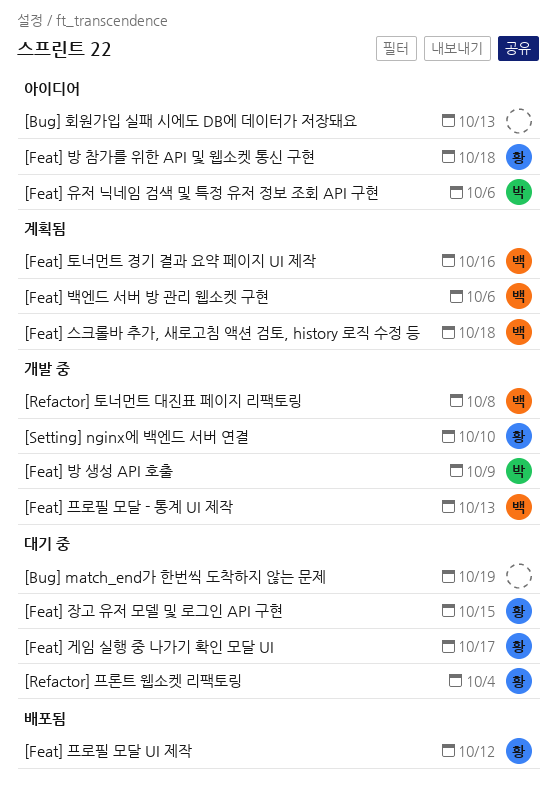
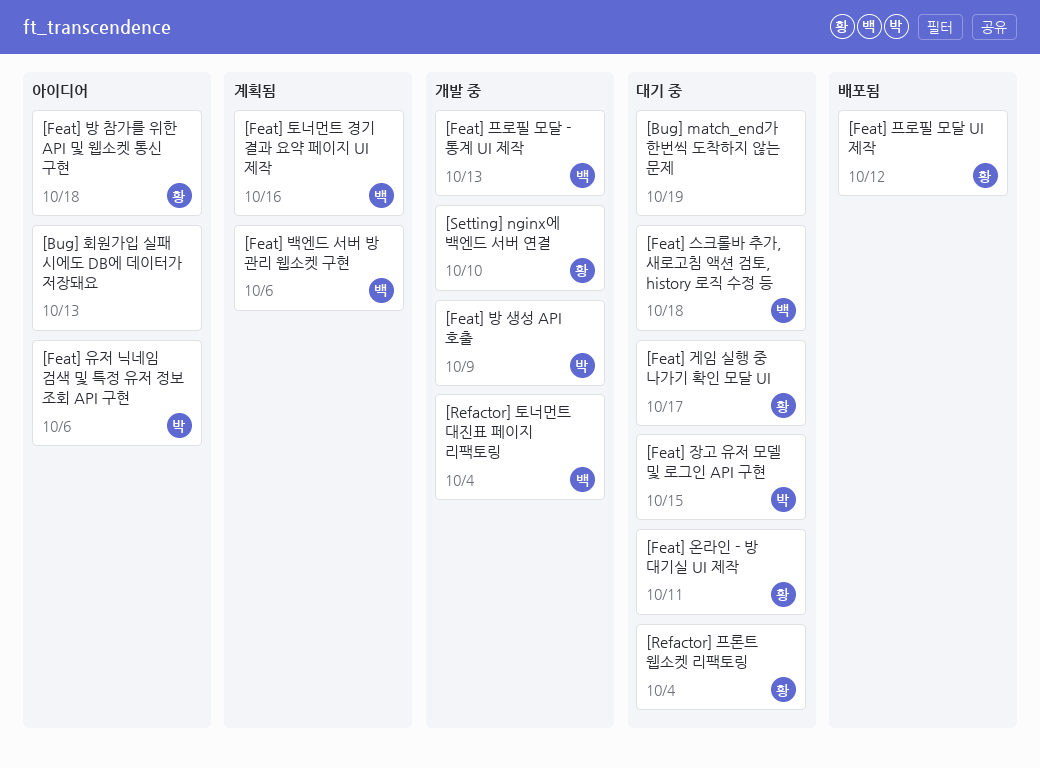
[Feat] 스크롤바 추가, 새로고침 액션 검토, history 로직 수정 등, status: 계획됨 -> 대기 중
[Feat] 온라인 - 방 대기실 UI 제작: none -> present
[Feat] 장고 유저 모델 및 로그인 API 구현, owner: 황 -> 박
[Refactor] 토너먼트 대진표 페이지 리팩토링, due: Oct 8 -> Oct 4

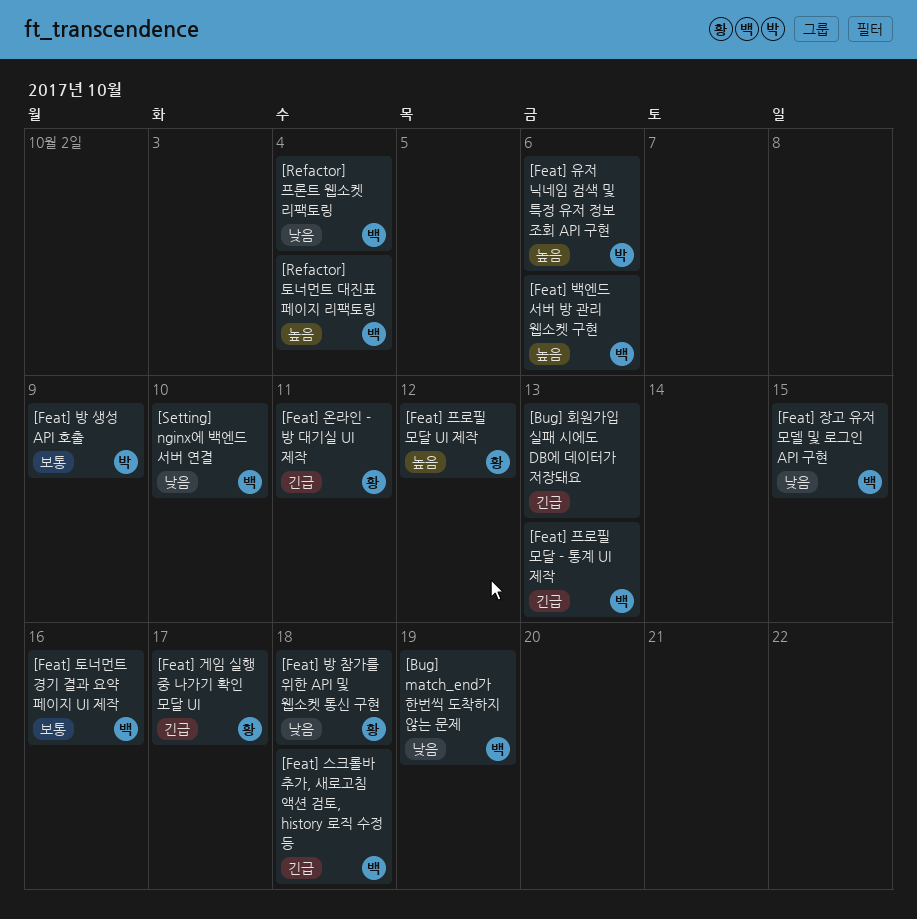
[Bug] match_end가 한번씩 도착하지 않는 문제, owner: none -> 백
[Feat] 장고 유저 모델 및 로그인 API 구현, owner: 박 -> 백
[Refactor] 프론트 웹소켓 리팩토링, owner: 황 -> 백
[Setting] nginx에 백엔드 서버 연결, owner: 황 -> 백

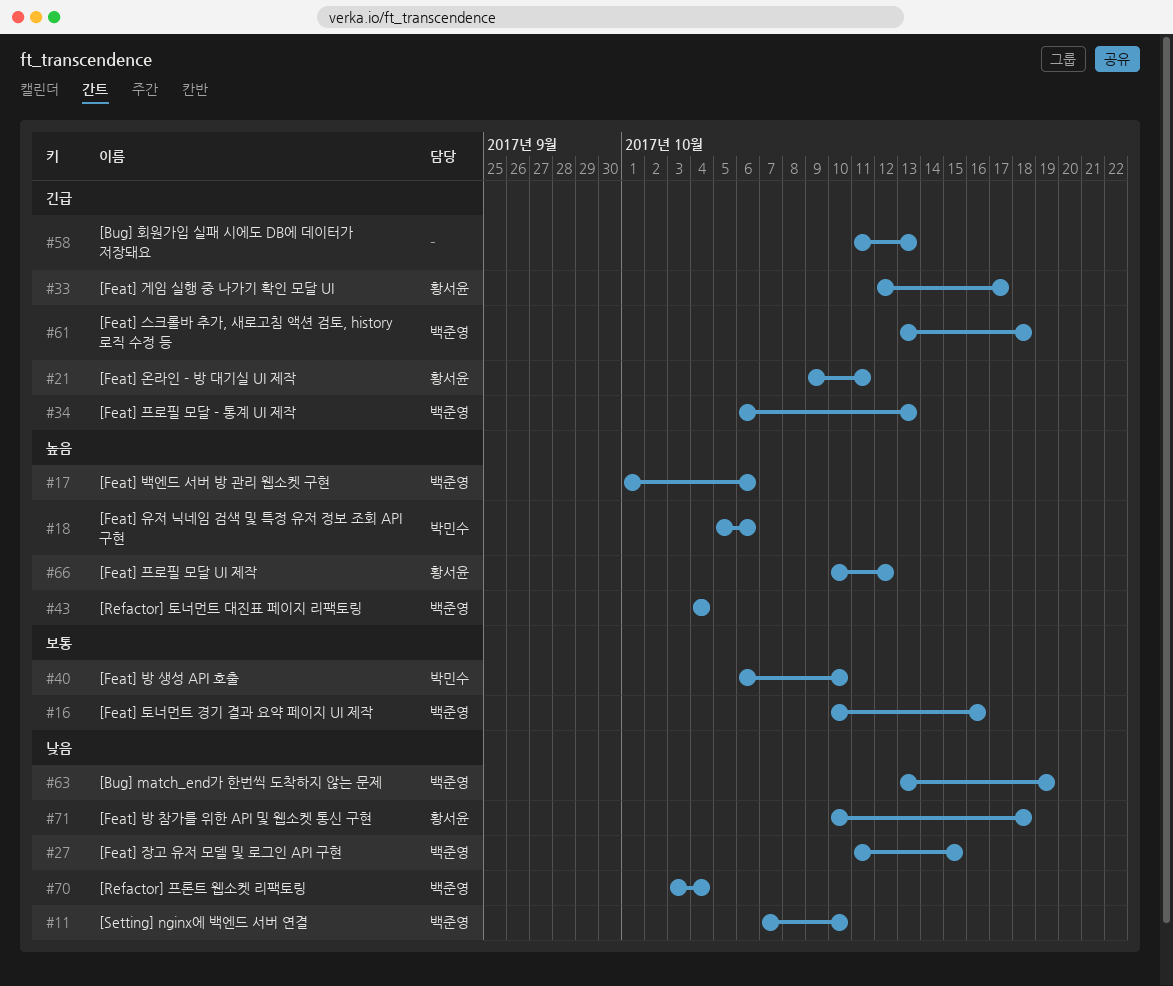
[Feat] 방 생성 API 호출, due: Oct 9 -> Oct 10

